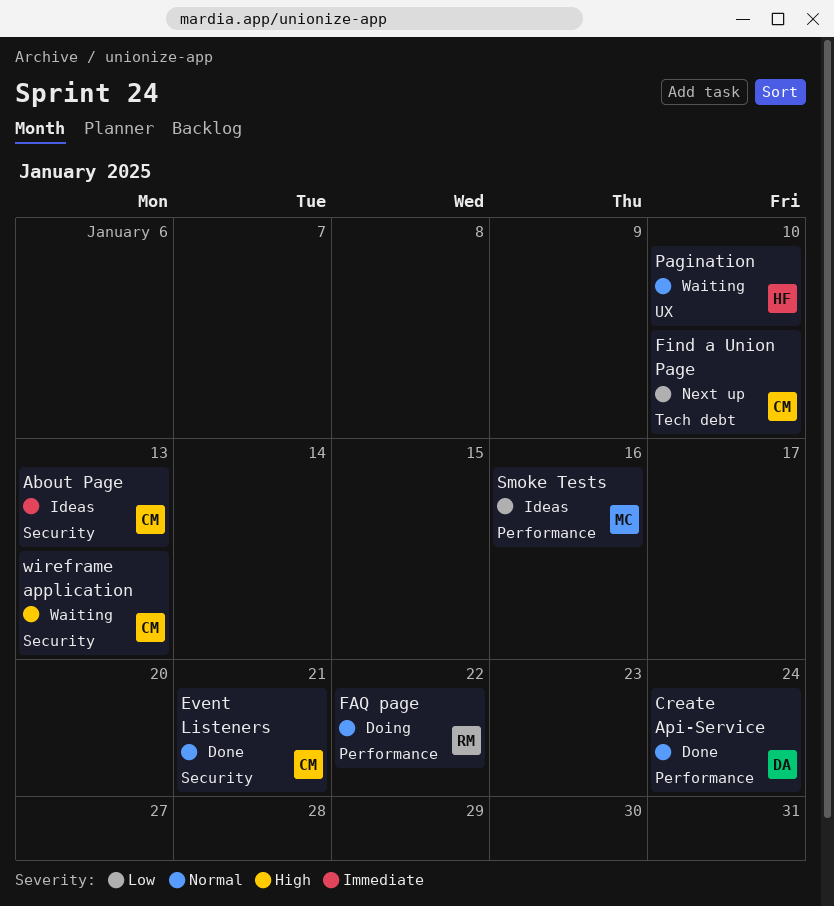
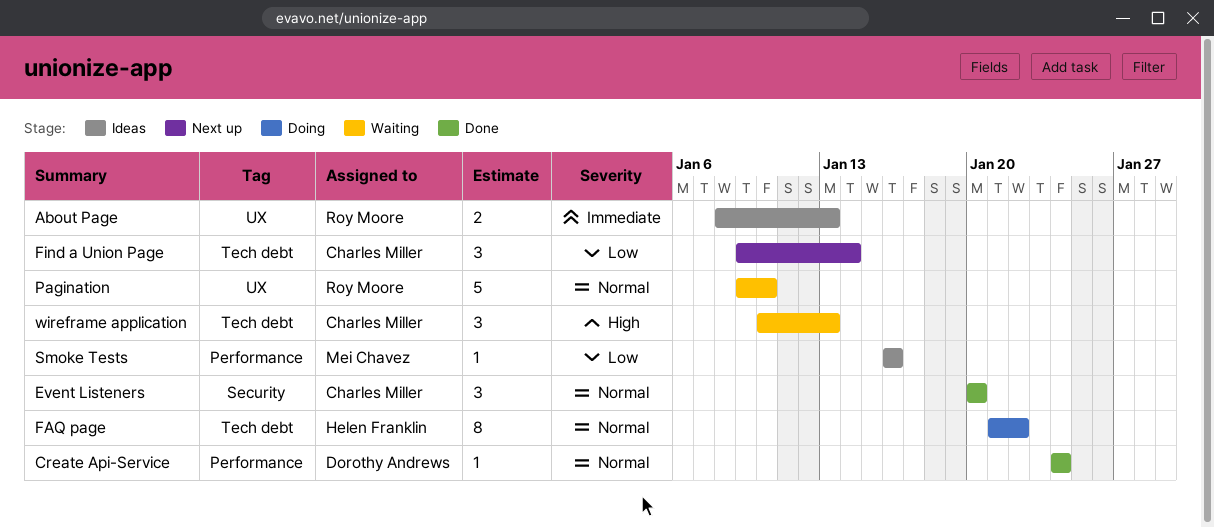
About Page, owner: Charles Miller -> Roy Moore
About Page, label: Security -> UX
Event Listeners, due: Jan 21 -> Jan 20
FAQ page, owner: Roy Moore -> Helen Franklin
FAQ page, label: Performance -> Tech debt
Find a Union Page, due: Jan 10 -> Jan 14
Pagination, owner: Helen Franklin -> Roy Moore
wireframe application, label: Security -> Tech debt

